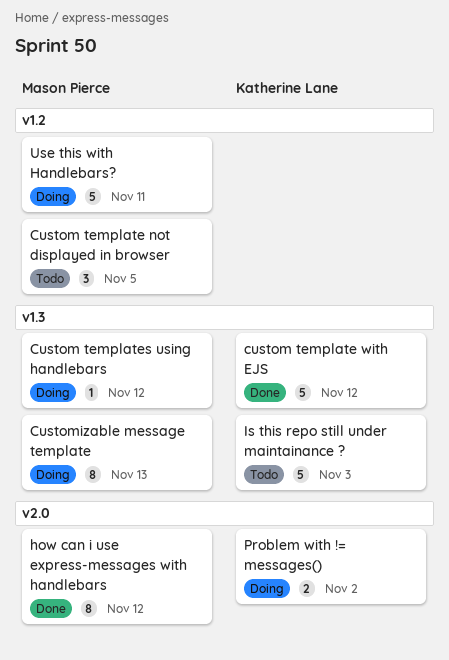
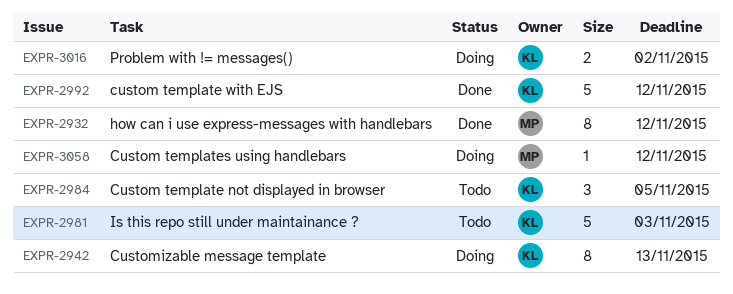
Custom template not displayed in browser, owner: Mason Pierce -> Katherine Lane
Customizable message template, owner: Mason Pierce -> Katherine Lane
Use this with Handlebars?: present -> none

